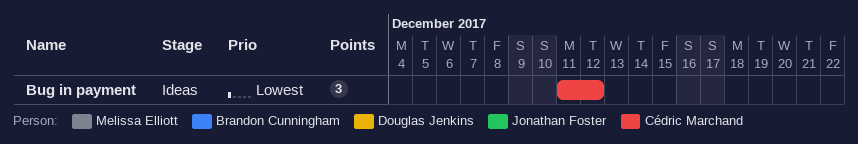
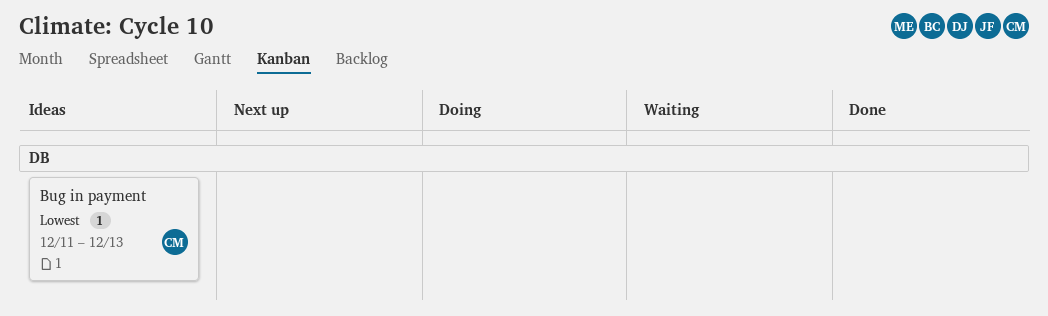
Bug in payment, estimate: 3 -> 1
Bug in payment, due: Dec 12 -> Dec 13

